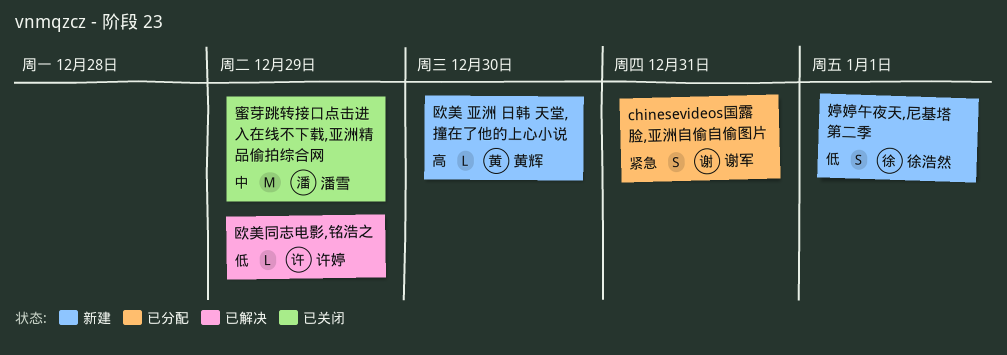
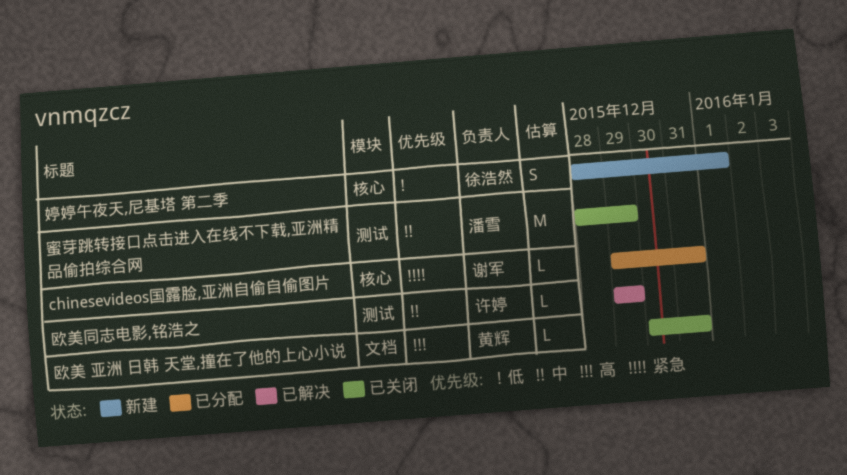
chinesevideos国露脸,亚洲自偷自偷图片, estimate: S -> L
欧美 亚洲 日韩 天堂,撞在了他的上心小说, status: 新建 -> 已关闭
欧美 亚洲 日韩 天堂,撞在了他的上心小说, due: Dec 30 -> Dec 31
欧美同志电影,铭浩之, priority: 低 -> 中

